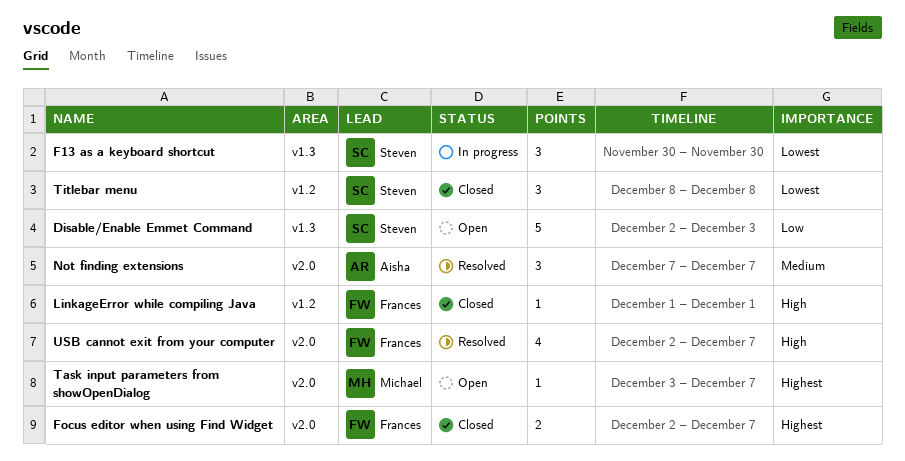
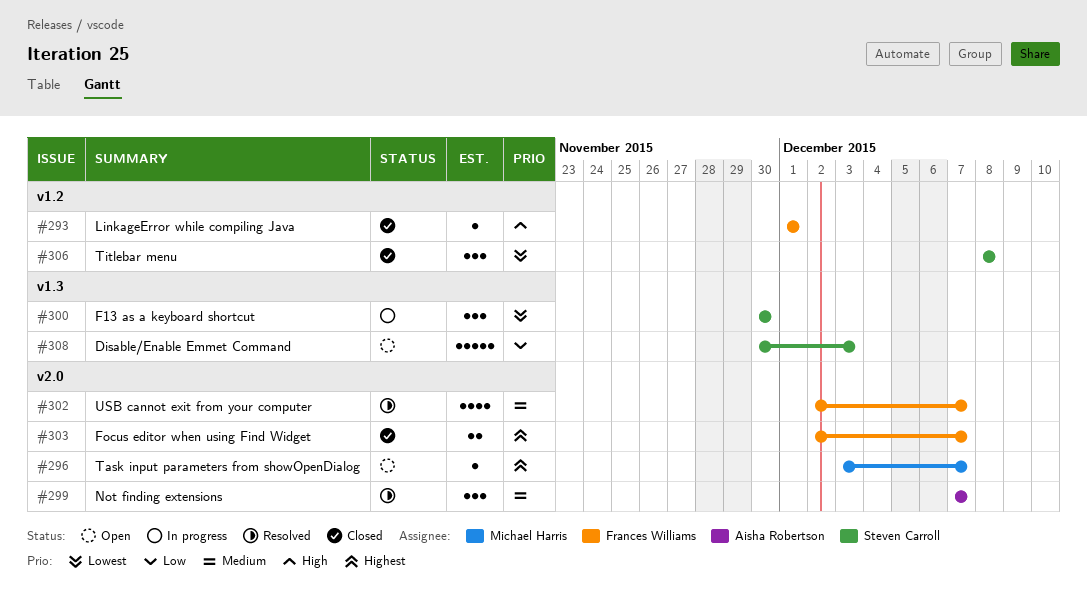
Disable/Enable Emmet Command, start: Dec 2 -> Nov 30
USB cannot exit from your computer, priority: High -> Medium

